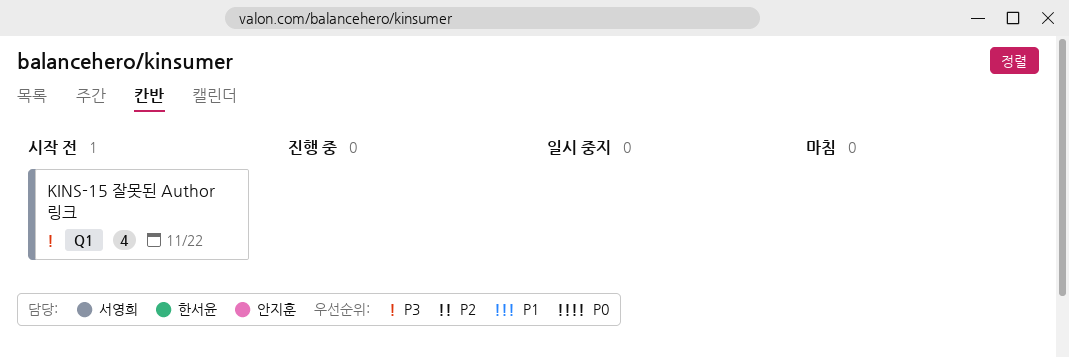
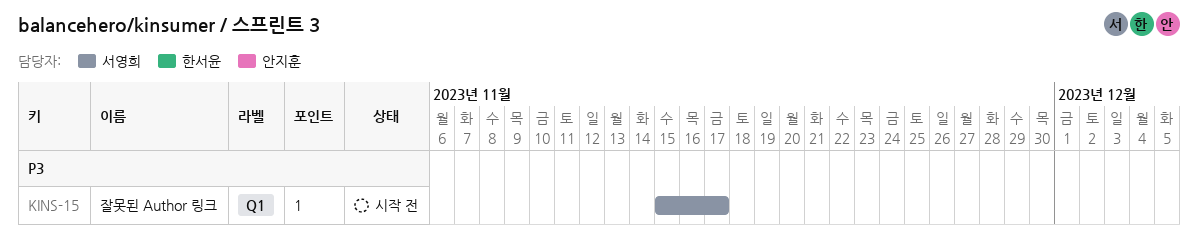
KINS-15, estimate: 4 -> 1
KINS-15, due: Nov 22 -> Nov 17

